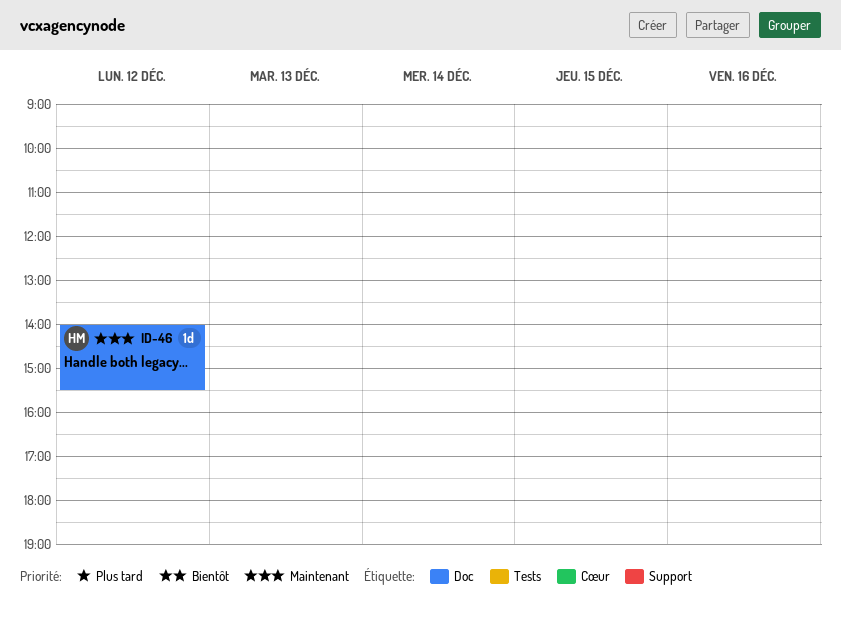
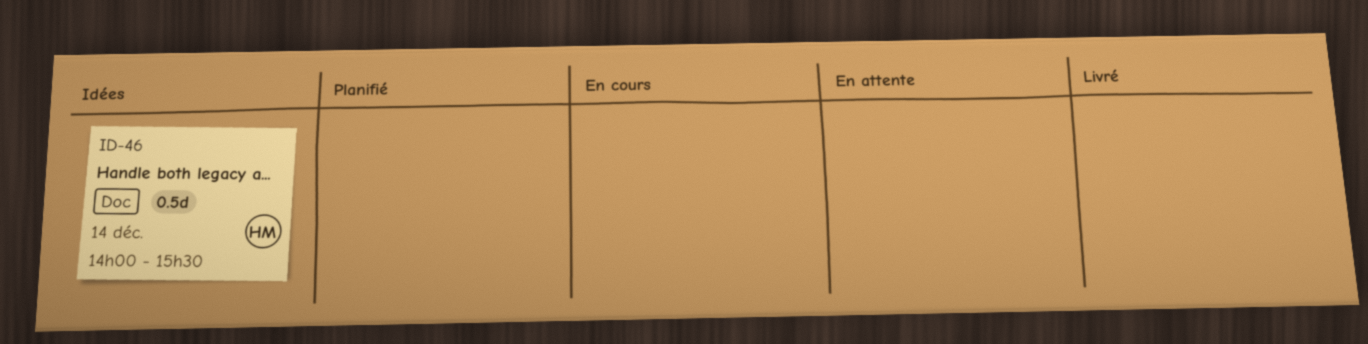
ID-46, estimate: 1d -> 0.5d
ID-46, day: Dec 12 -> Dec 14

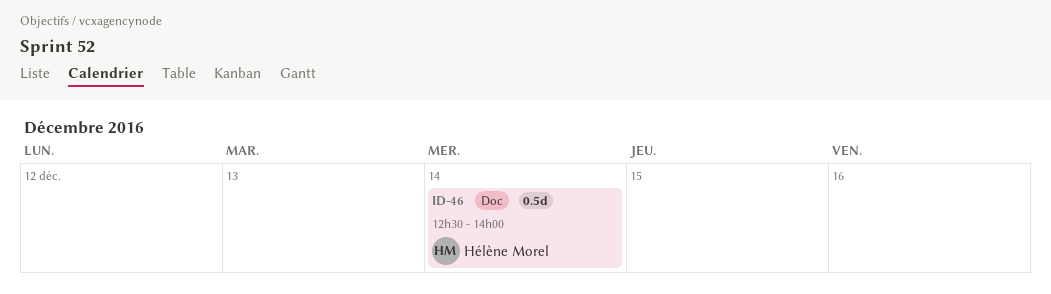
ID-46, begins: 14:00 -> 12:30
ID-46, ends: 15:30 -> 14:00

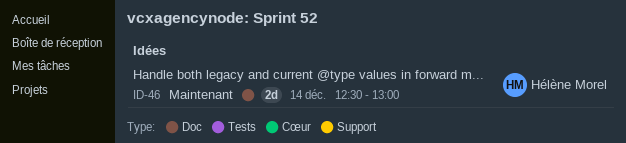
ID-46, estimate: 0.5d -> 2d
ID-46, ends: 14:00 -> 13:00

